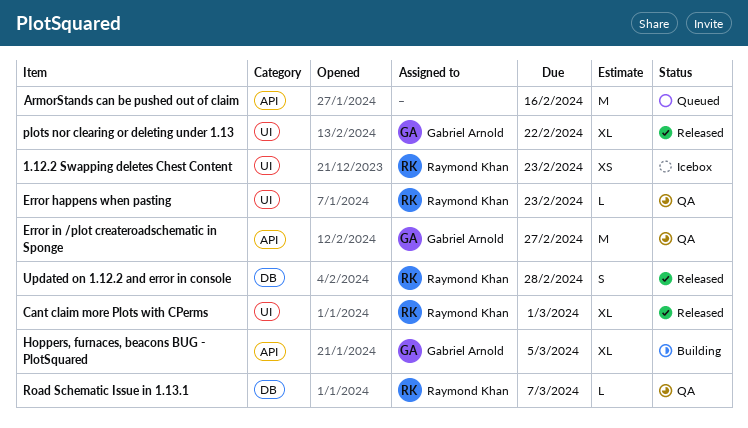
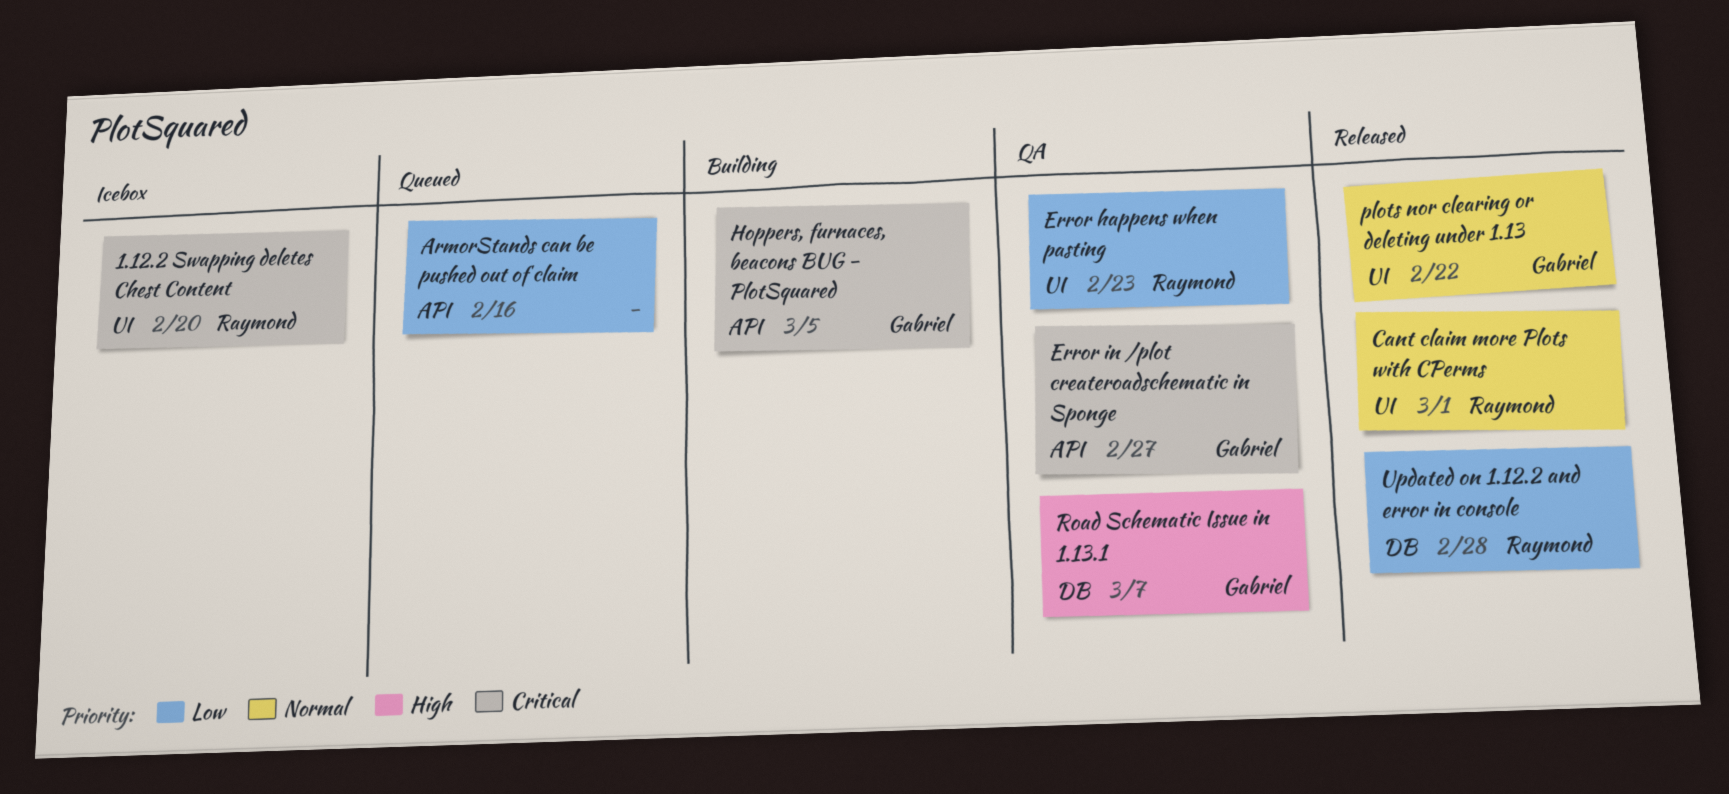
1.12.2 Swapping deletes Chest Content, due: Feb 23 -> Feb 20
Road Schematic Issue in 1.13.1, owner: Raymond Khan -> Gabriel Arnold

